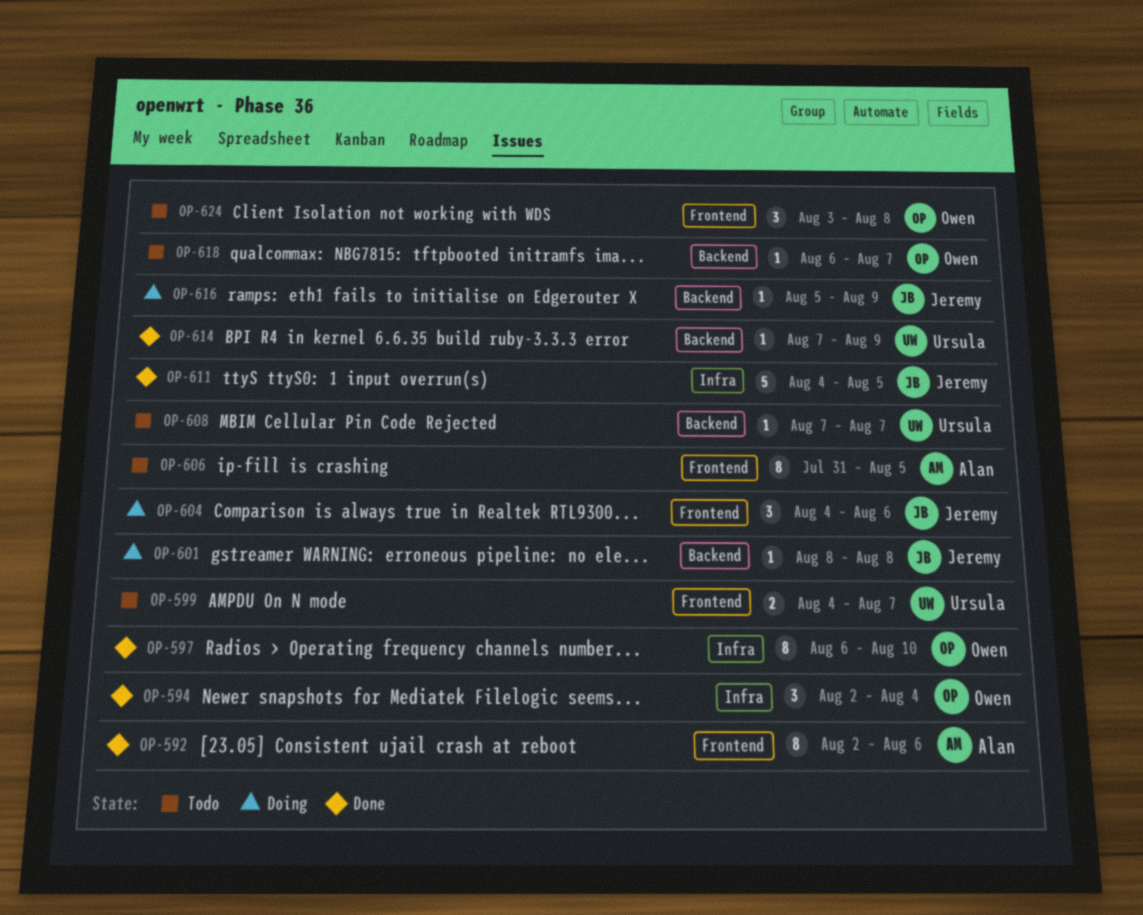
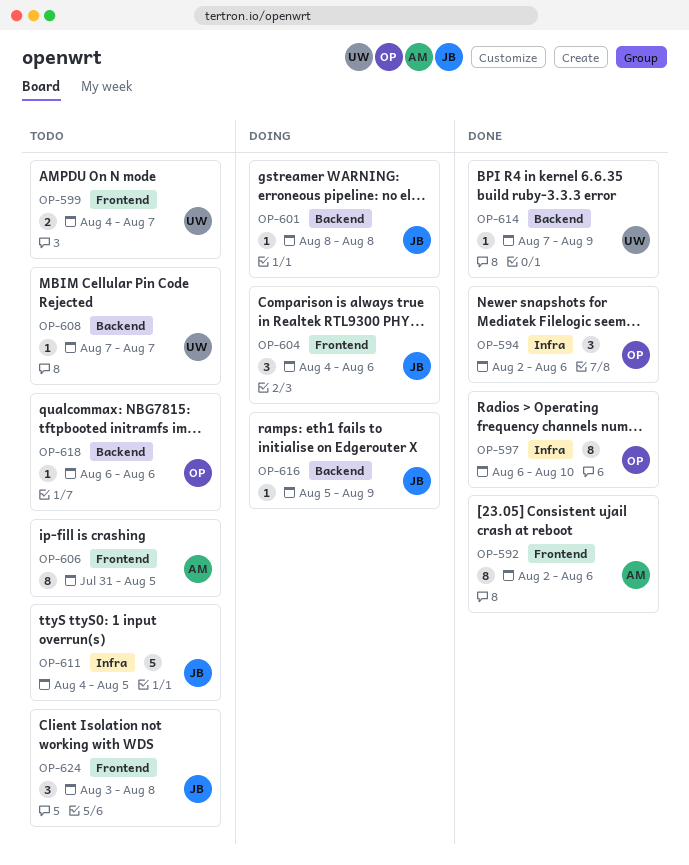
OP-594, due: Aug 4 -> Aug 6
OP-611, status: Done -> Todo
OP-618, due: Aug 7 -> Aug 6
OP-624, owner: Owen -> Jeremy

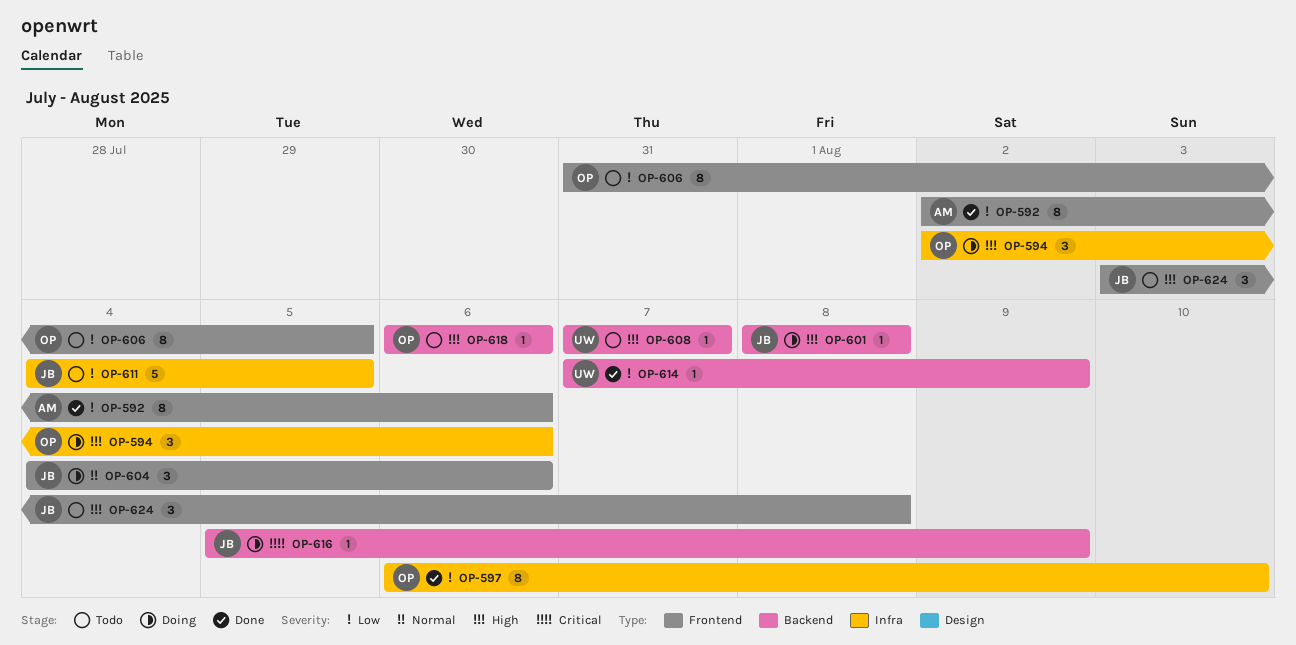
OP-594, status: Done -> Doing
OP-599: present -> none
OP-606, owner: AM -> OP

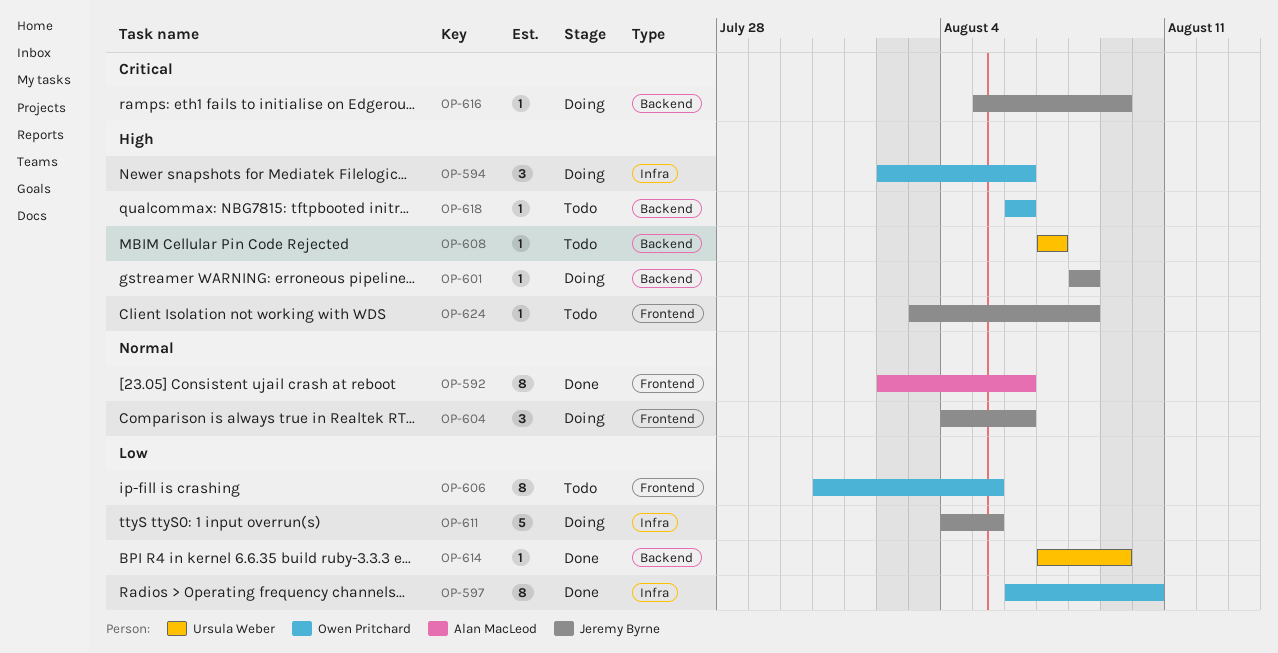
OP-592, priority: Low -> Normal
OP-611, status: Todo -> Doing
OP-624, estimate: 3 -> 1

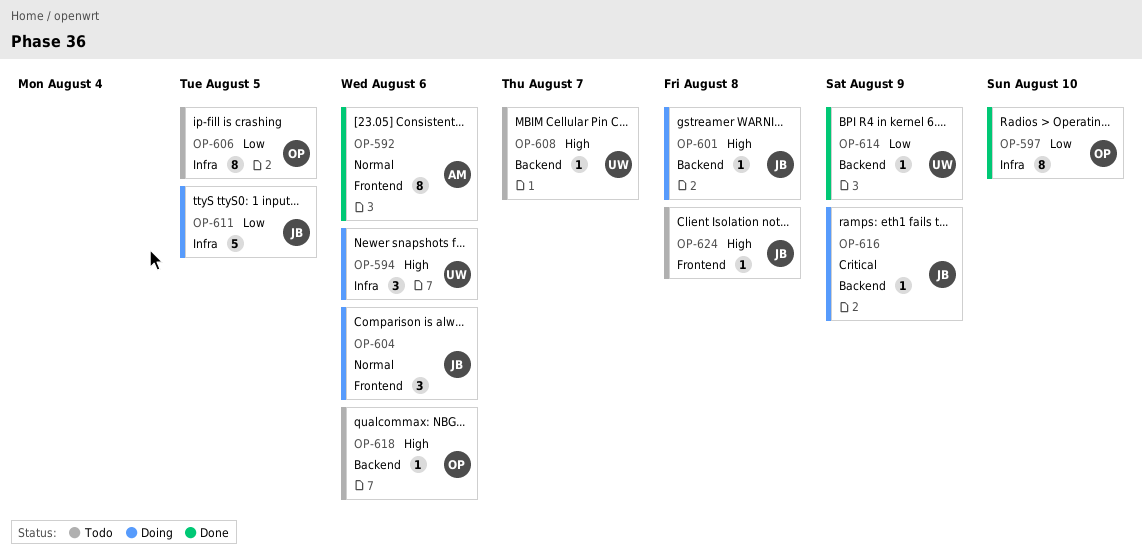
OP-594, owner: Owen Pritchard -> Ursula Weber
OP-606, label: Frontend -> Infra

